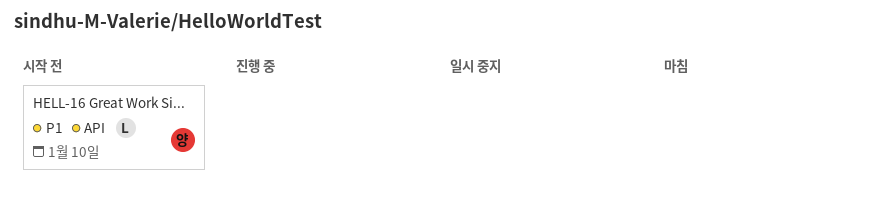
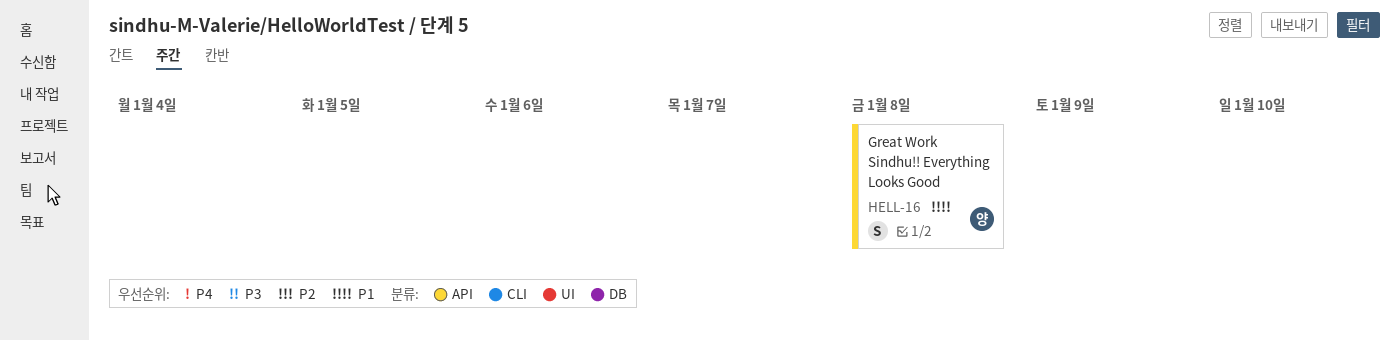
HELL-16, estimate: L -> S
HELL-16, due: Jan 10 -> Jan 8

